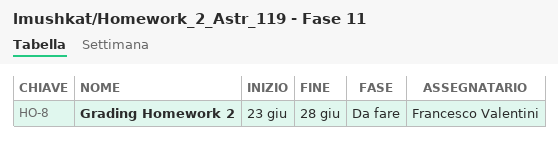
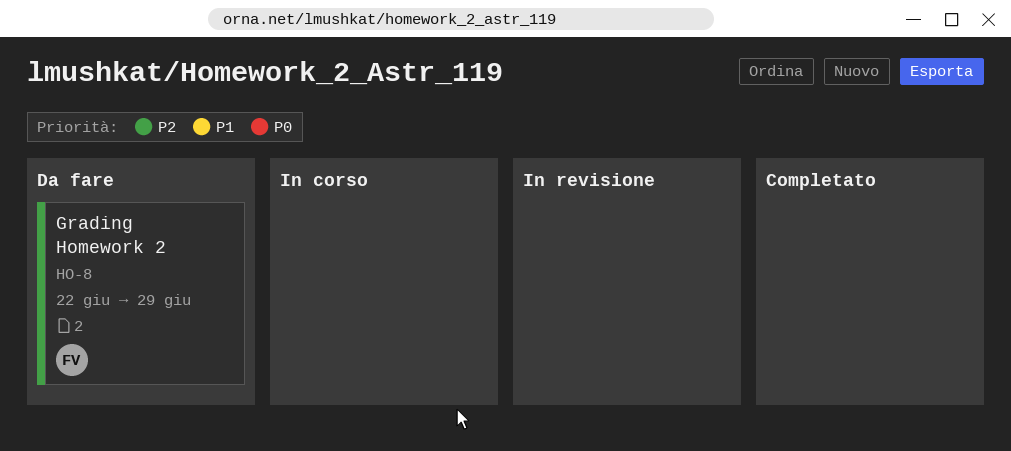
HO-8, start: Jun 23 -> Jun 22
HO-8, due: Jun 28 -> Jun 29

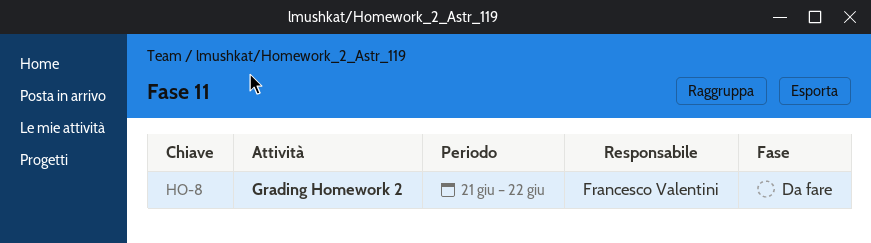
HO-8, start: Jun 22 -> Jun 21
HO-8, due: Jun 29 -> Jun 22

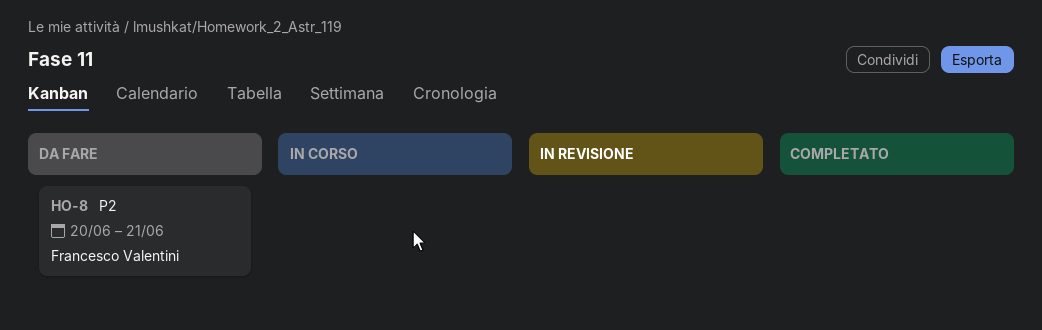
HO-8, start: Jun 21 -> Jun 20
HO-8, due: Jun 22 -> Jun 21

